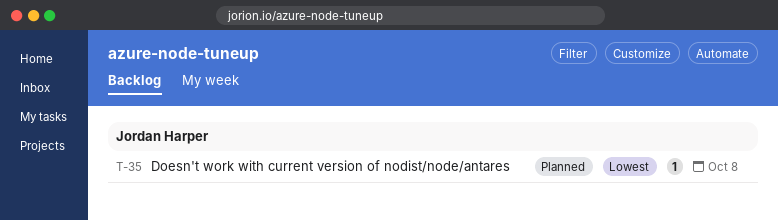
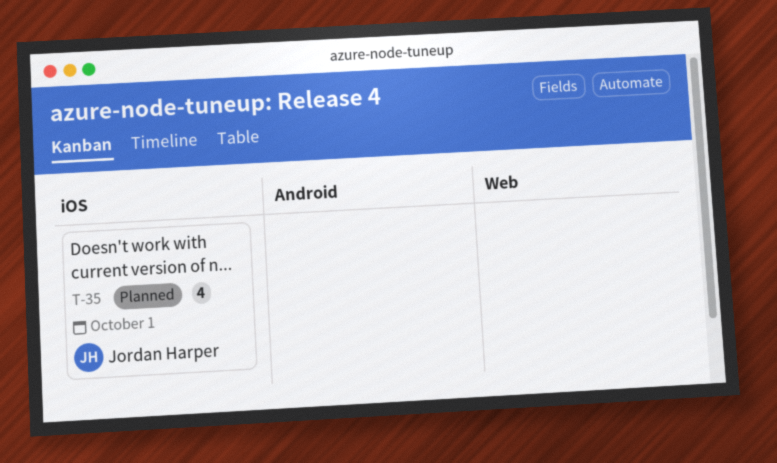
T-35, estimate: 1 -> 4
T-35, due: Oct 8 -> Oct 1

